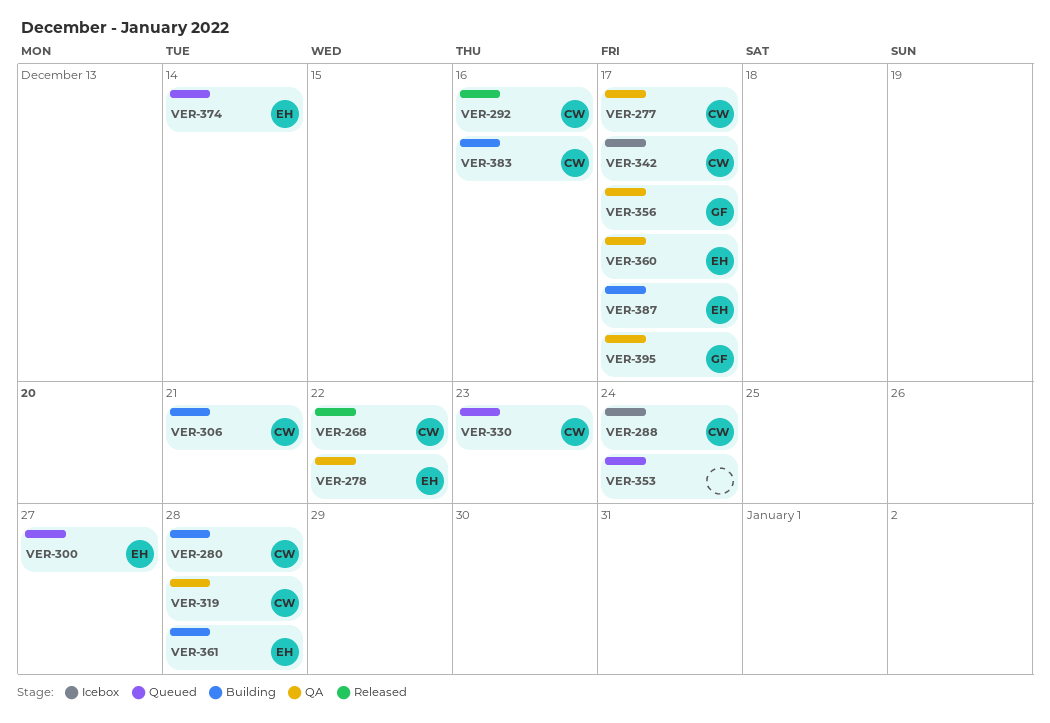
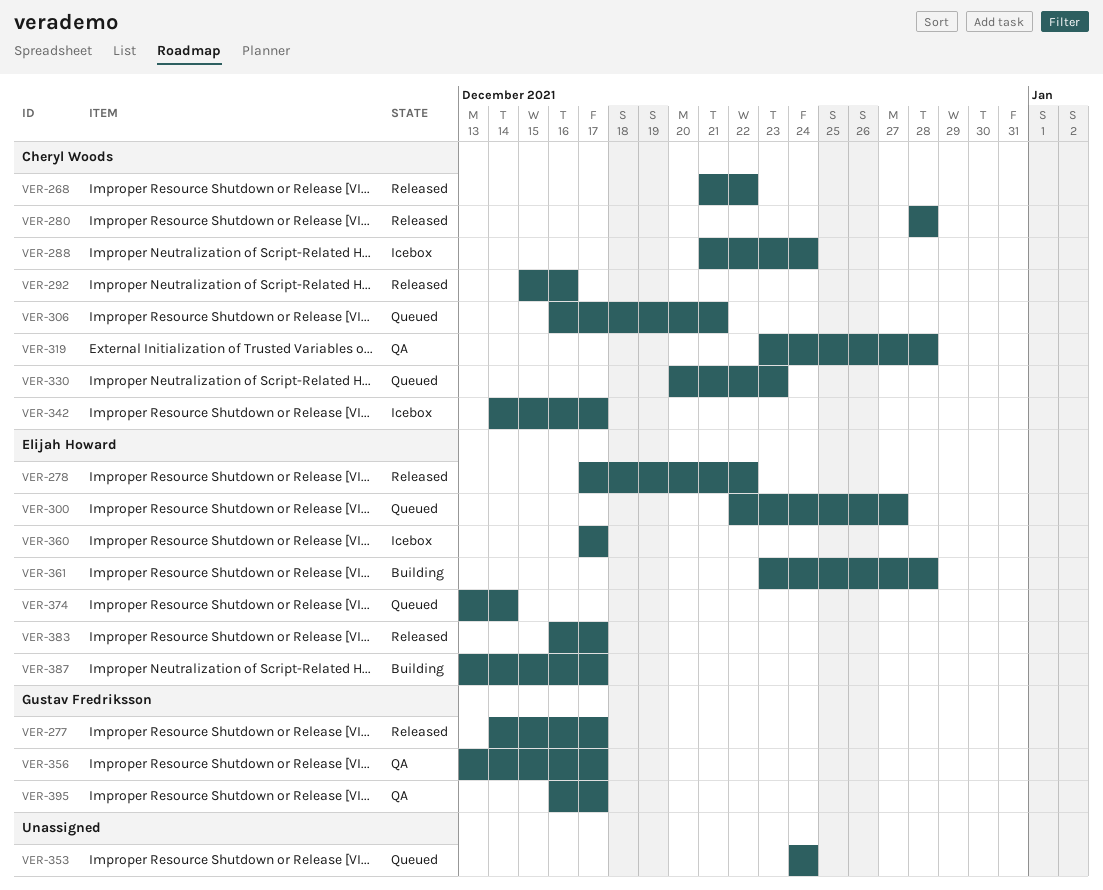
VER-277, status: QA -> Released
VER-277, owner: Cheryl Woods -> Gustav Fredriksson
VER-278, status: QA -> Released
VER-280, status: Building -> Released
VER-306, status: Building -> Queued
VER-360, status: QA -> Icebox
VER-383, status: Building -> Released
VER-383, owner: Cheryl Woods -> Elijah Howard
VER-383, due: Dec 16 -> Dec 17

